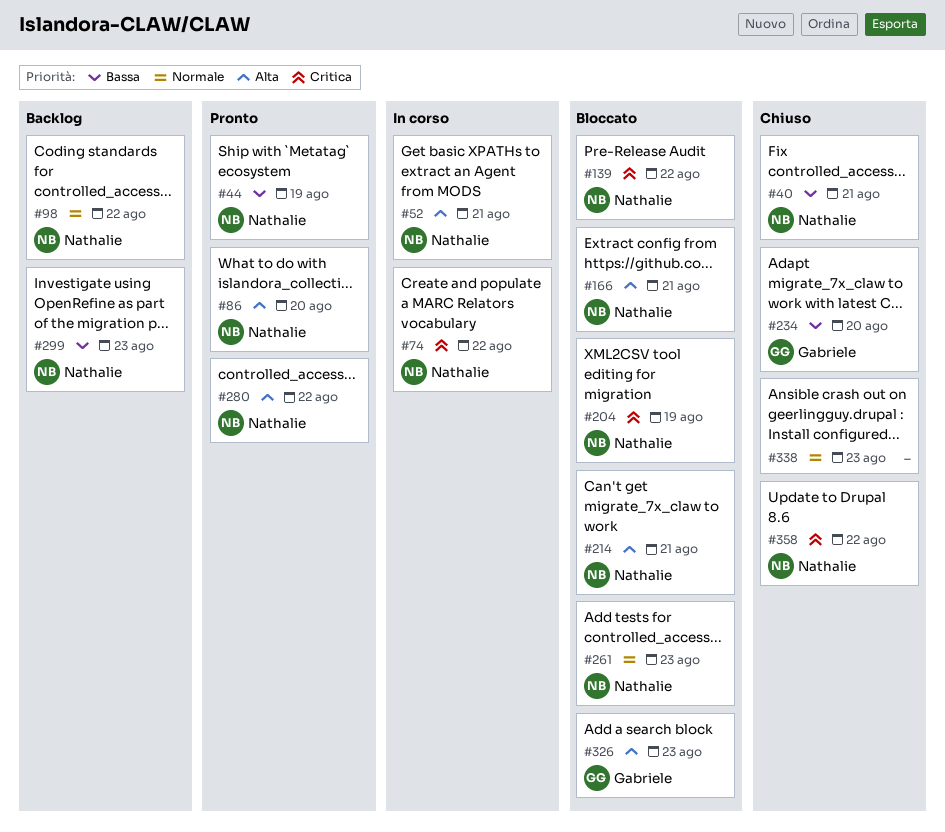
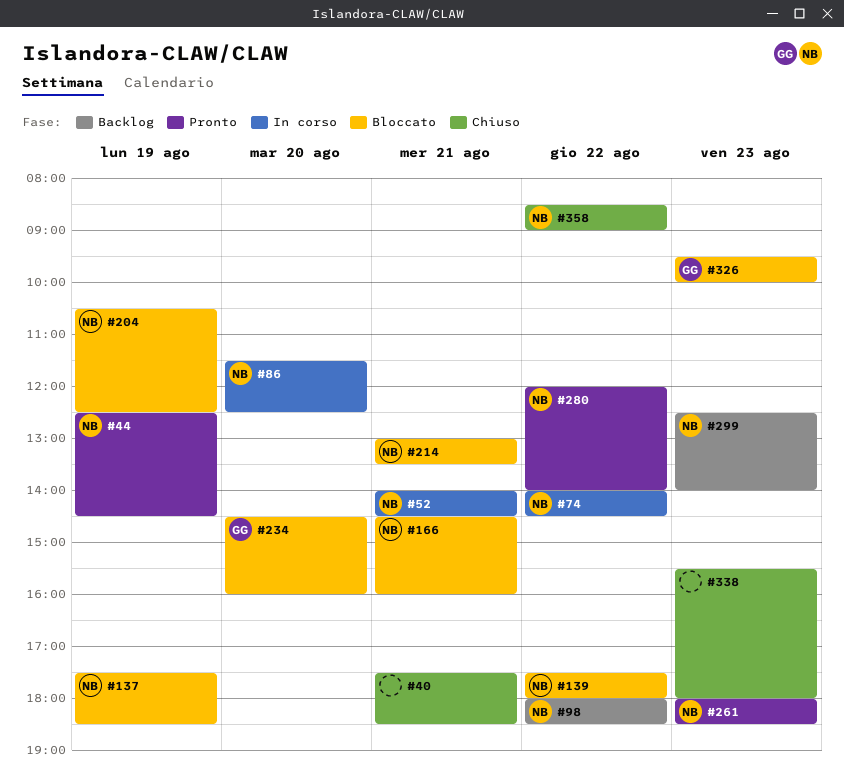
#40, owner: Nathalie -> none
#86, status: Pronto -> In corso
#137: none -> present
#234, status: Chiuso -> Bloccato
#261, status: Bloccato -> Pronto

